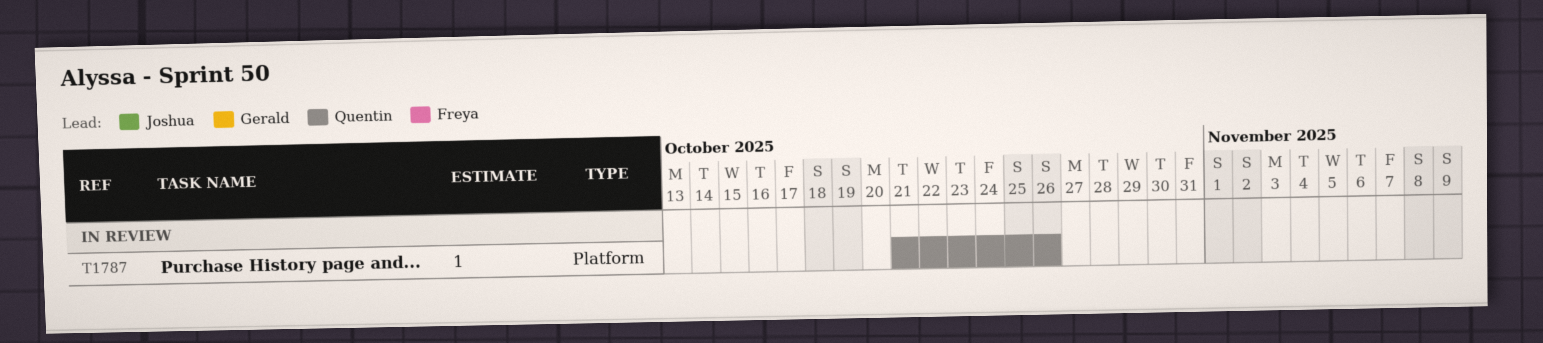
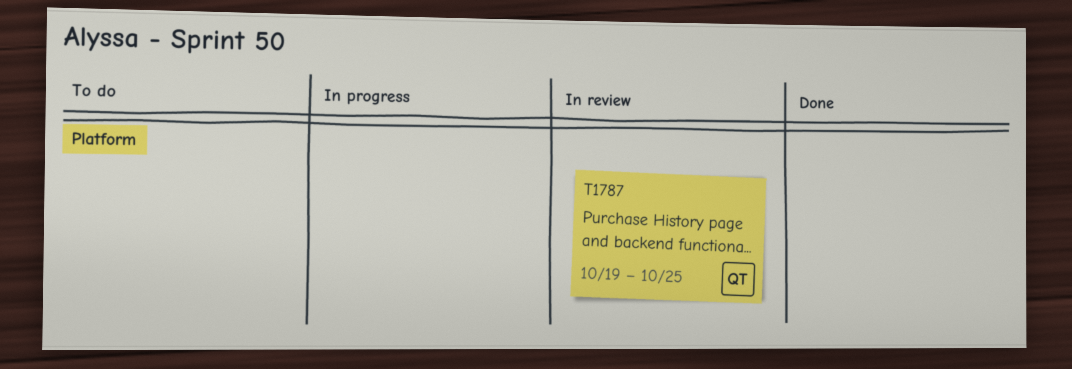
T1787, start: Oct 21 -> Oct 19
T1787, due: Oct 26 -> Oct 25

